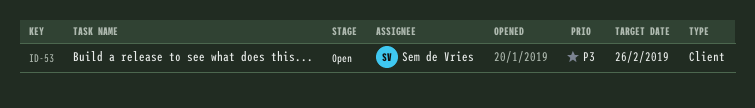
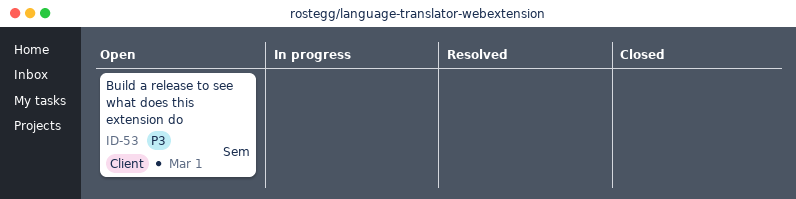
ID-53, due: Feb 26 -> Mar 1

